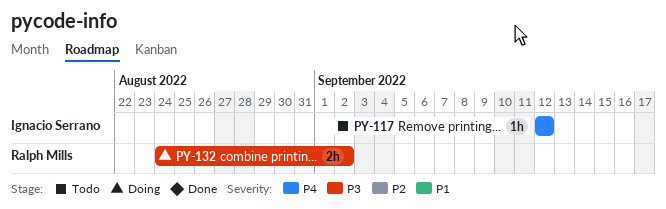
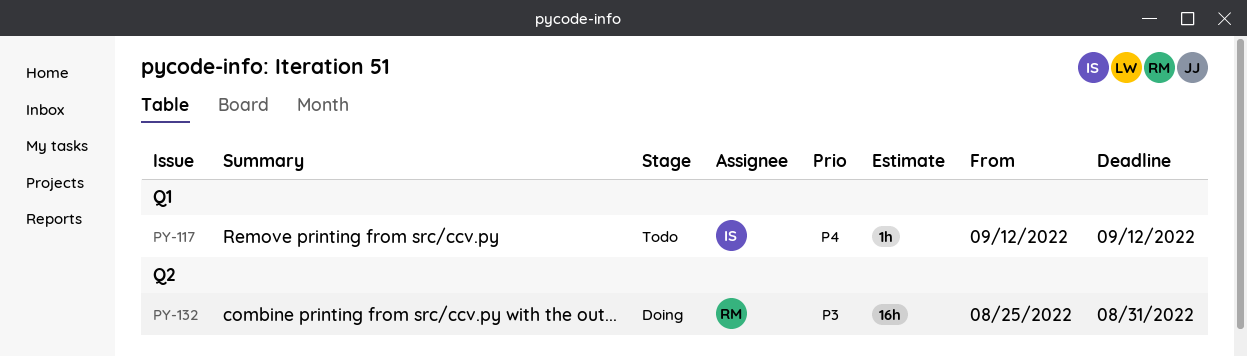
PY-132, estimate: 2h -> 16h
PY-132, start: Aug 24 -> Aug 25
PY-132, due: Sep 2 -> Aug 31

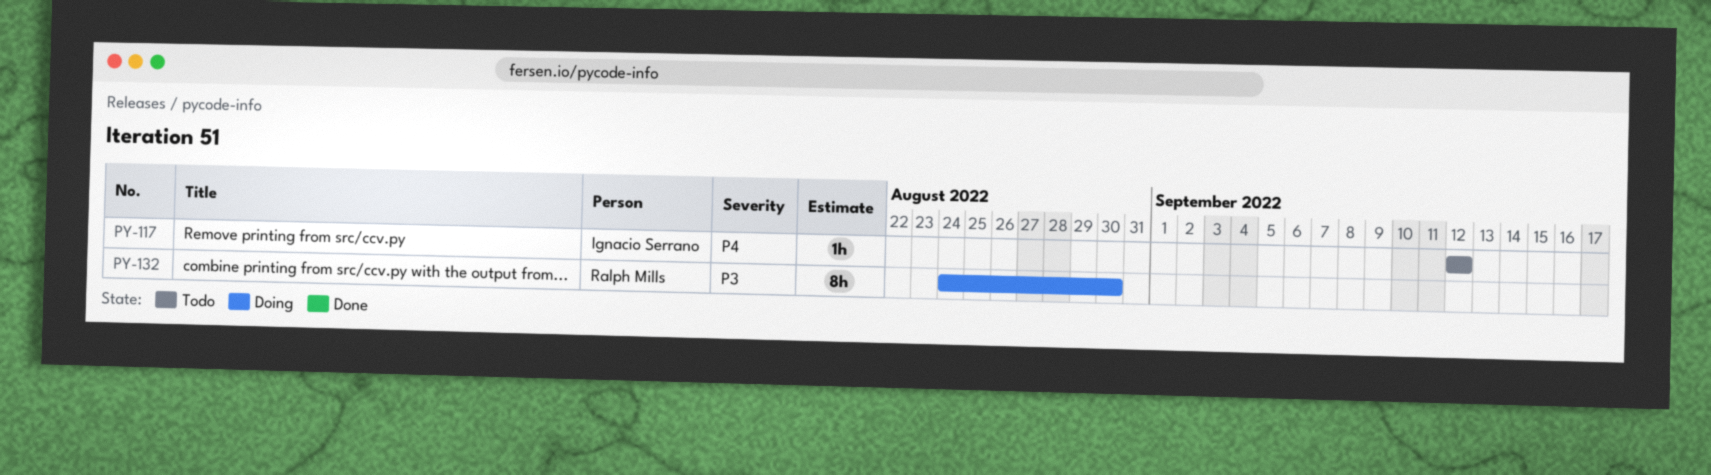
PY-132, estimate: 16h -> 8h
PY-132, start: Aug 25 -> Aug 24
PY-132, due: Aug 31 -> Aug 30

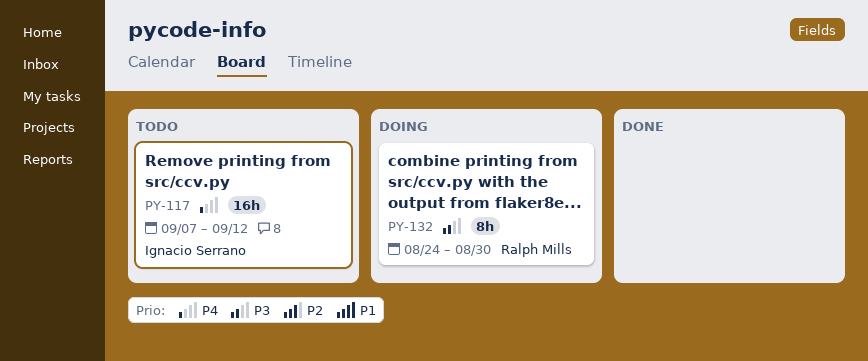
PY-117, estimate: 1h -> 16h
PY-117, start: Sep 12 -> Sep 7

